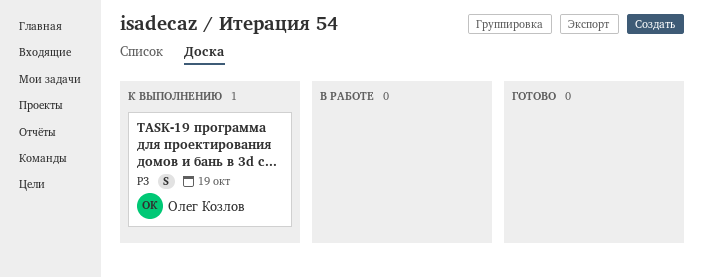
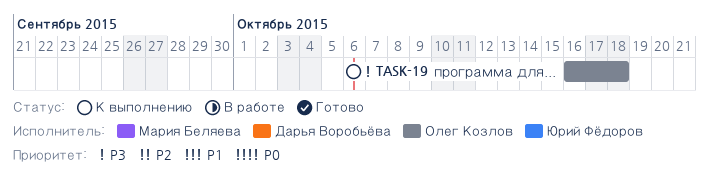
TASK-19, due: Oct 19 -> Oct 18

